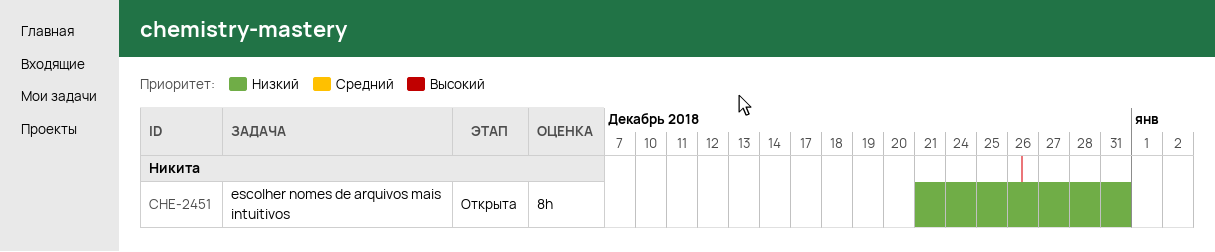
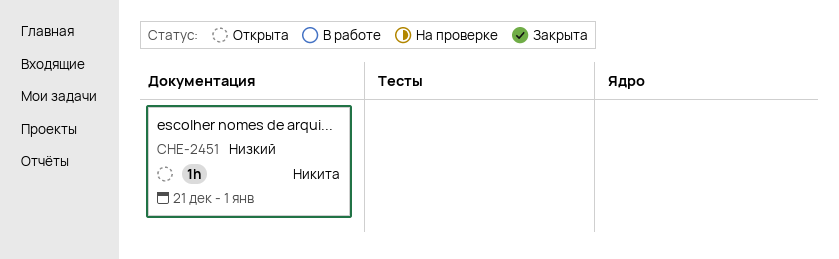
CHE-2451, estimate: 8h -> 1h
CHE-2451, due: Dec 31 -> Jan 1

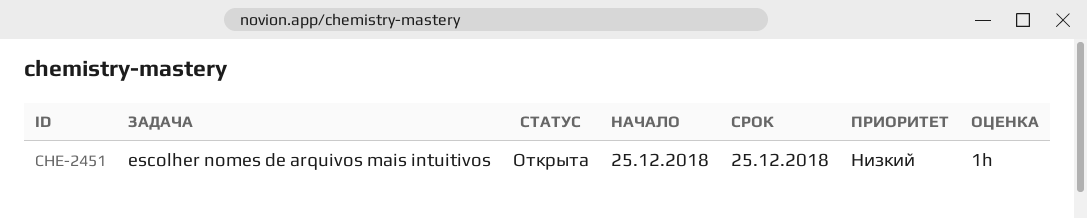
CHE-2451, start: Dec 21 -> Dec 25
CHE-2451, due: Jan 1 -> Dec 25

